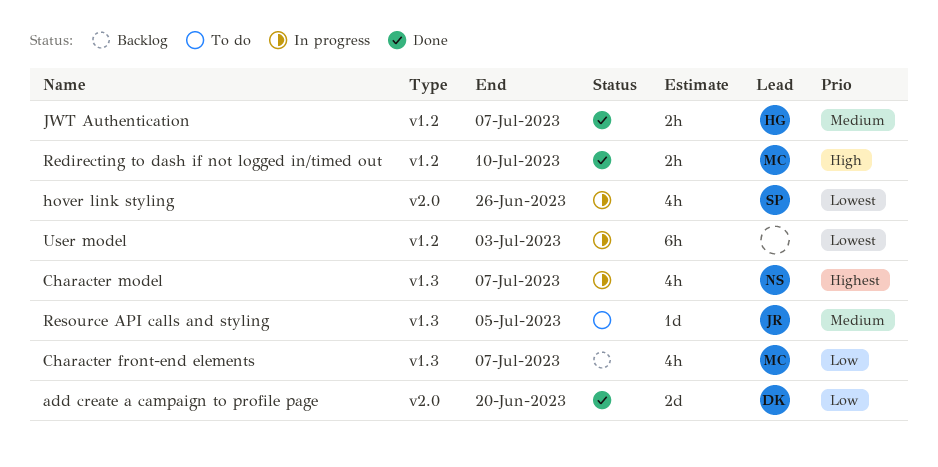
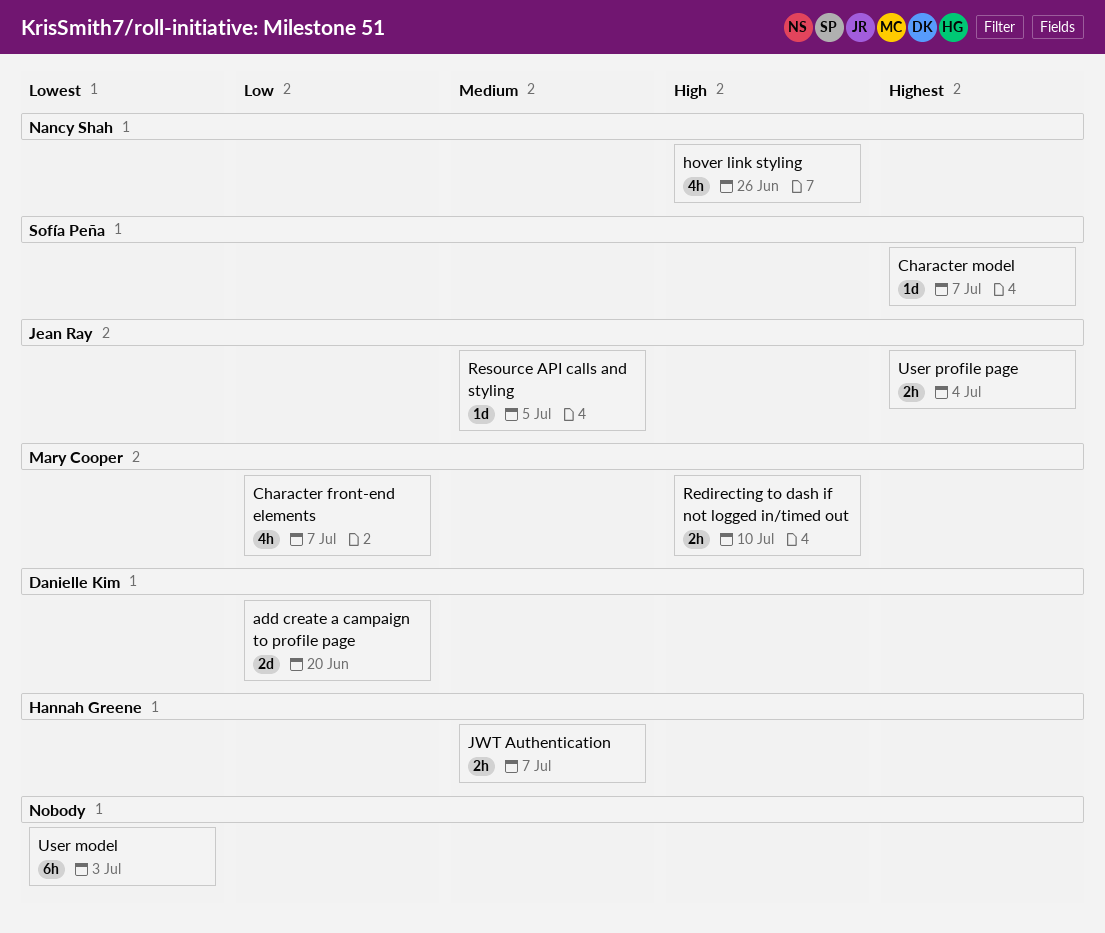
Character model, owner: Nancy Shah -> Sofía Peña
Character model, estimate: 4h -> 1d
hover link styling, owner: Sofía Peña -> Nancy Shah
hover link styling, priority: Lowest -> High
User profile page: none -> present

